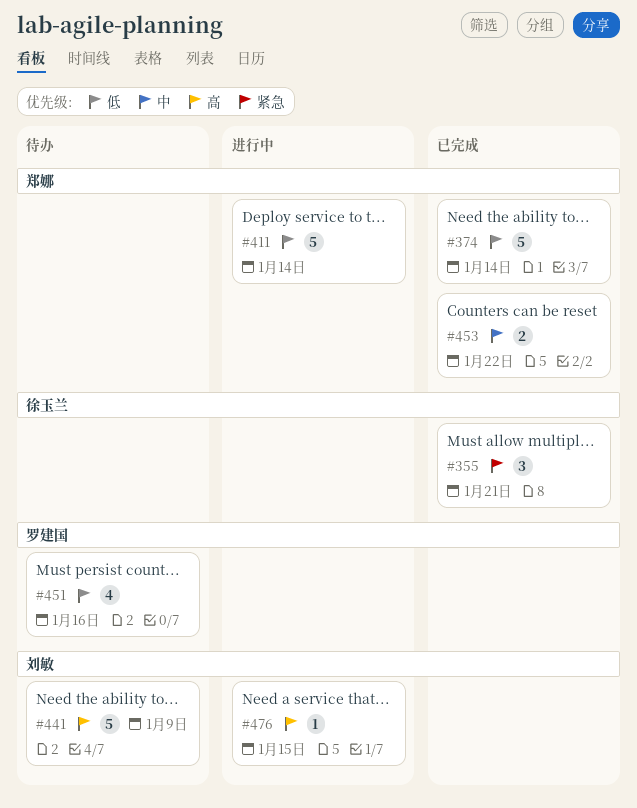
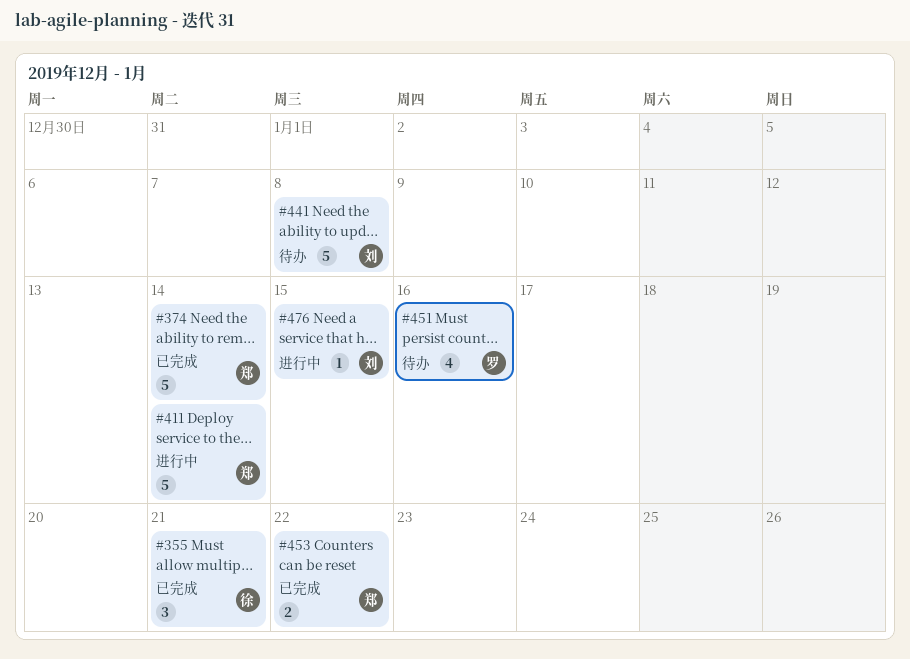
#441, due: Jan 9 -> Jan 8

